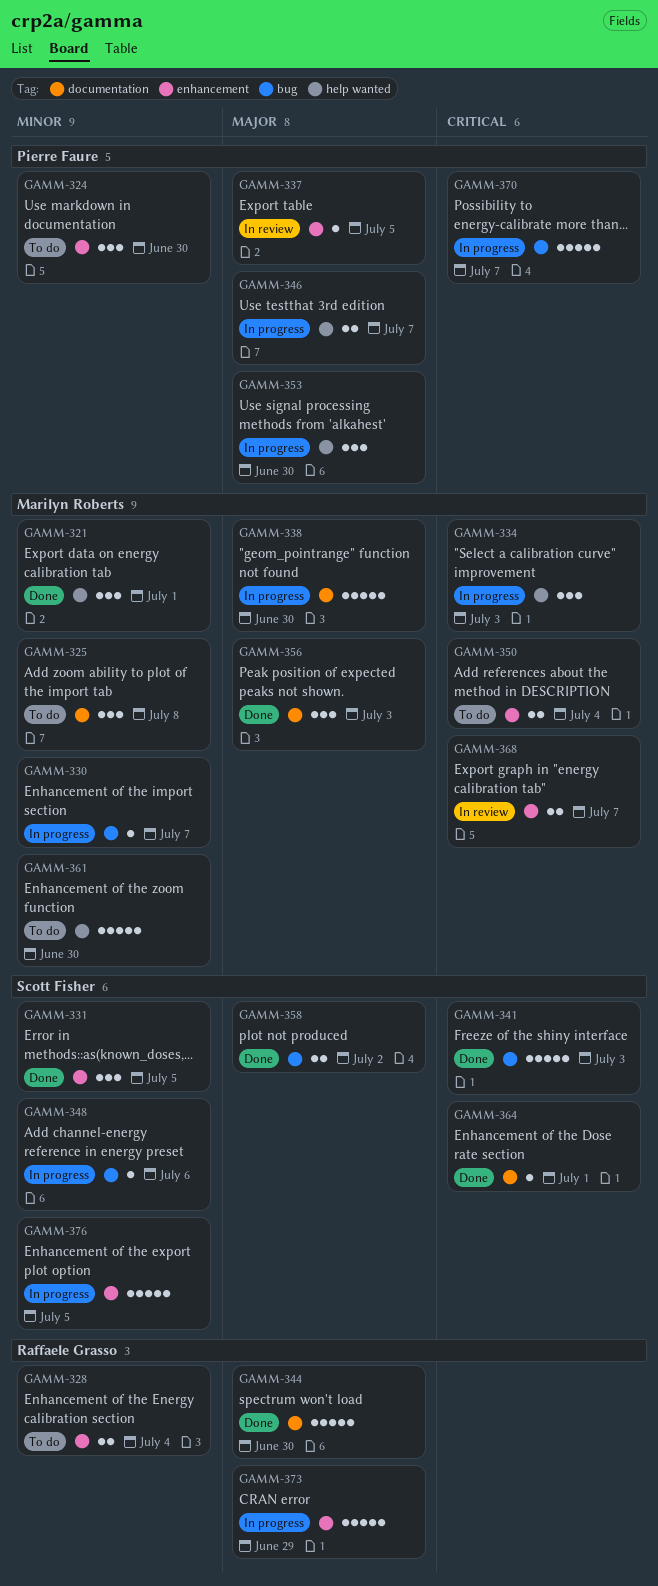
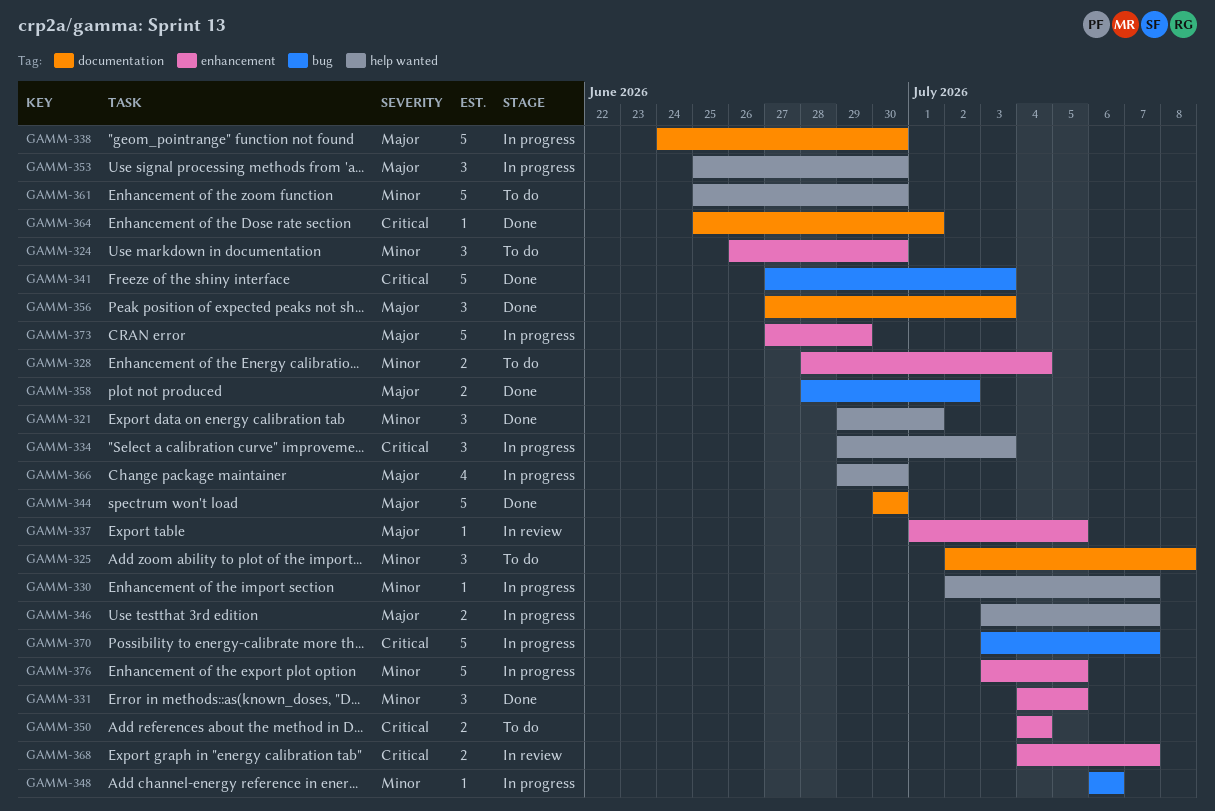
GAMM-330, label: bug -> help wanted
GAMM-366: none -> present

